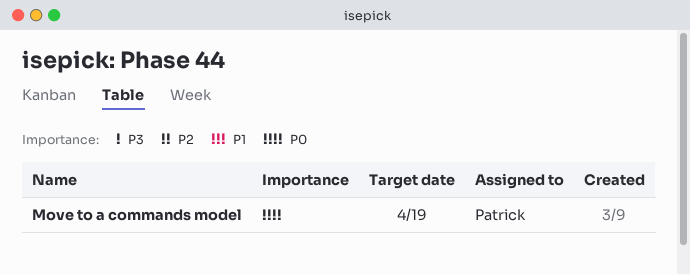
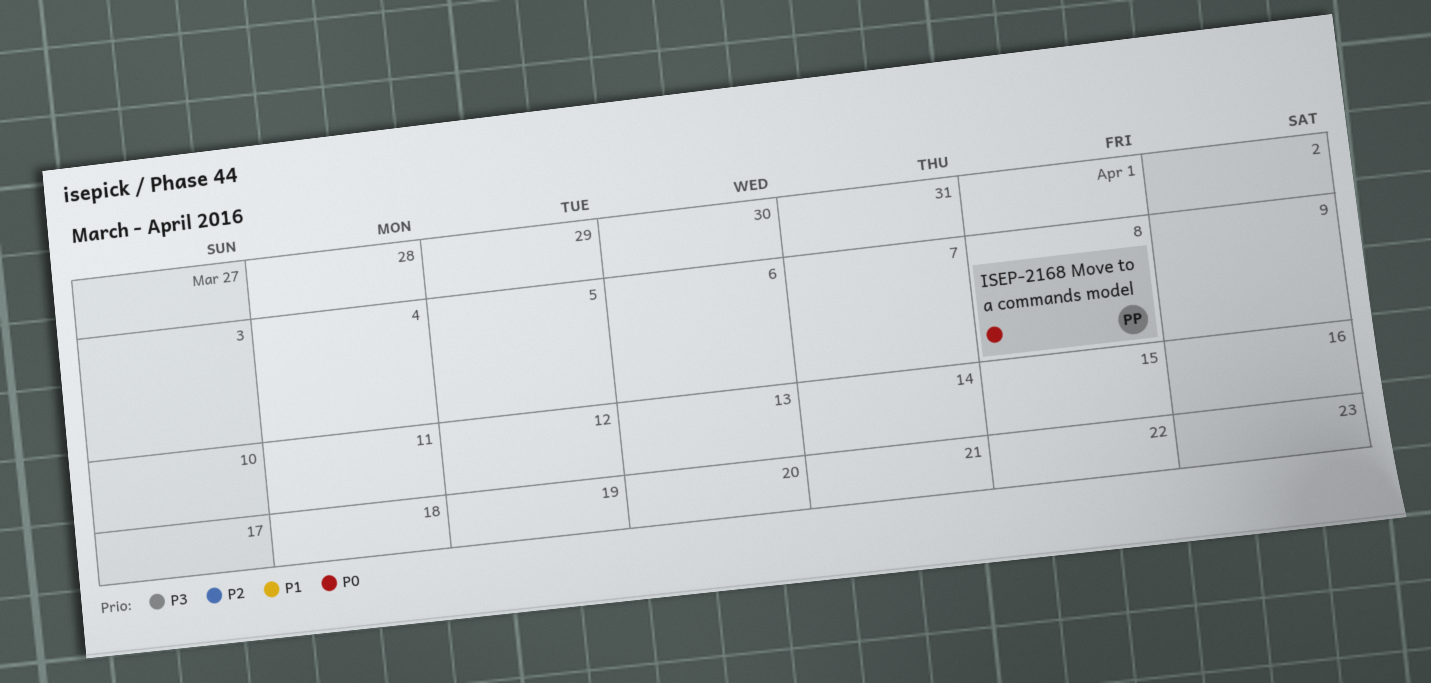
Move to a commands model, due: Apr 19 -> Apr 8

